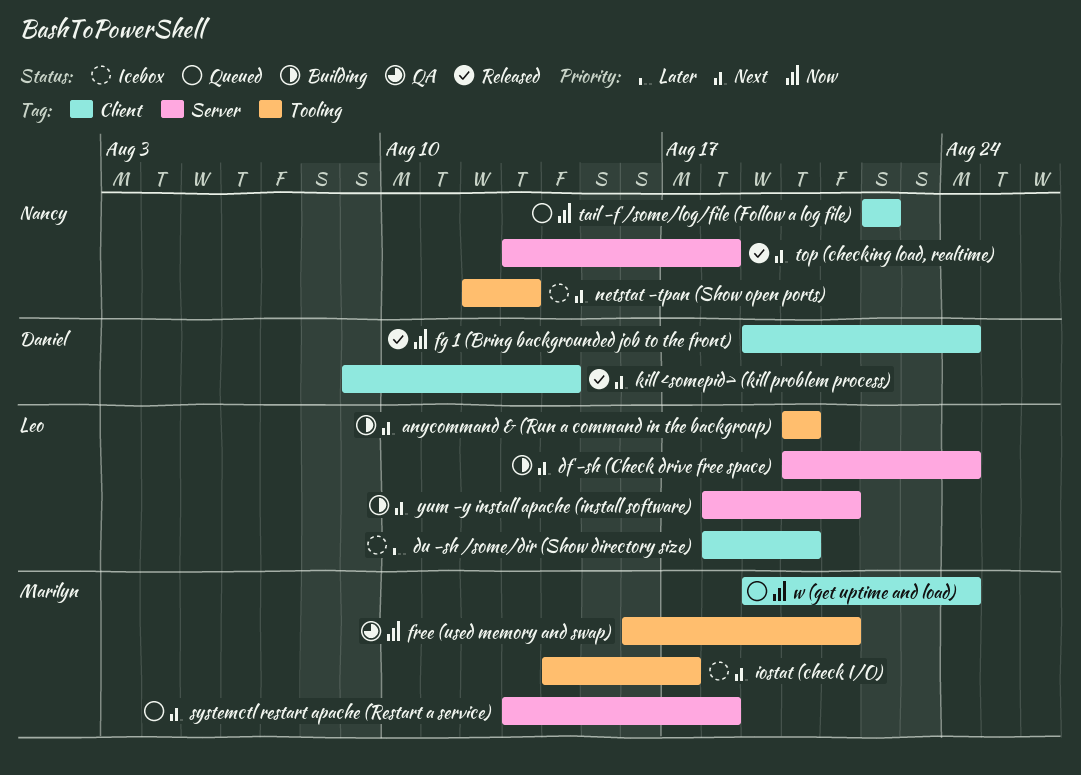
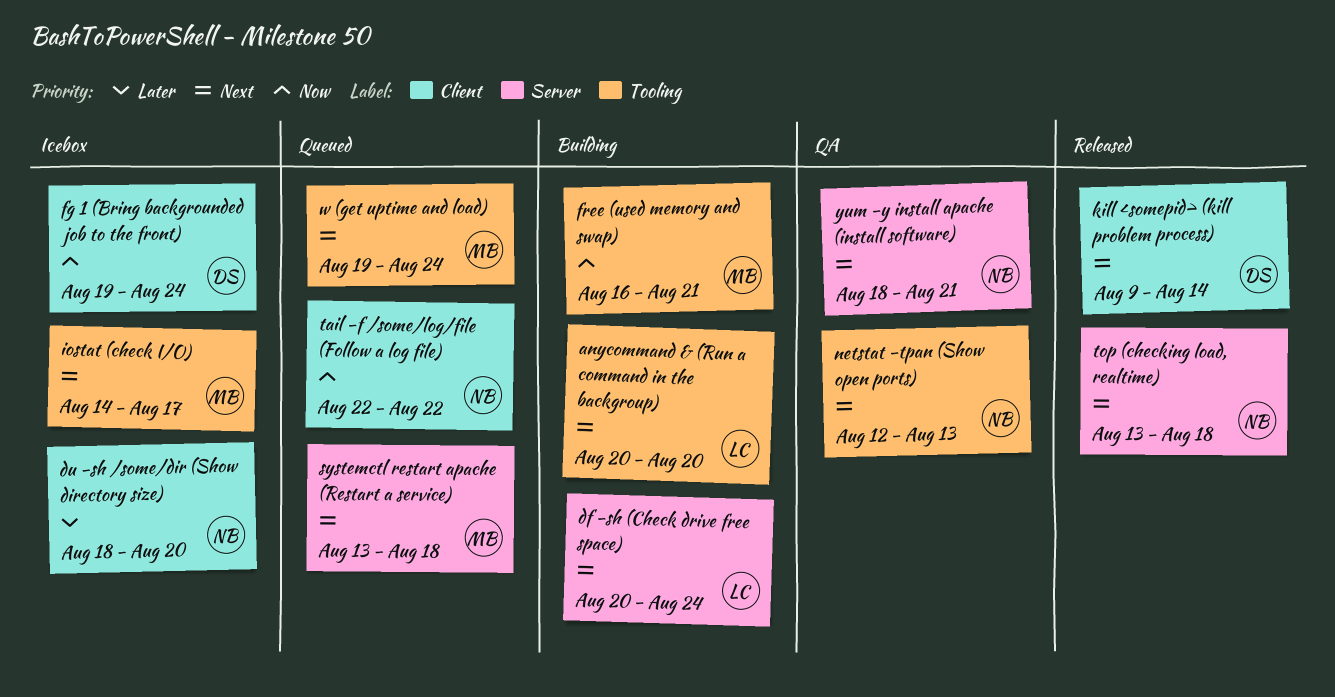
du -sh /some/dir (Show directory size), owner: Leo -> Nancy
fg 1 (Bring backgrounded job to the front), status: Released -> Icebox
free (used memory and swap), status: QA -> Building
netstat -tpan (Show open ports), status: Icebox -> QA
w (get uptime and load), priority: Now -> Next
w (get uptime and load), label: Client -> Tooling
yum -y install apache (install software), status: Building -> QA
yum -y install apache (install software), owner: Leo -> Nancy

